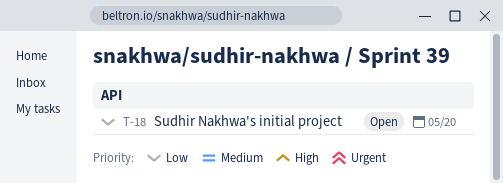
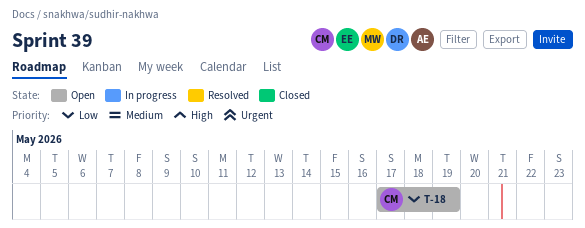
T-18, due: May 20 -> May 19

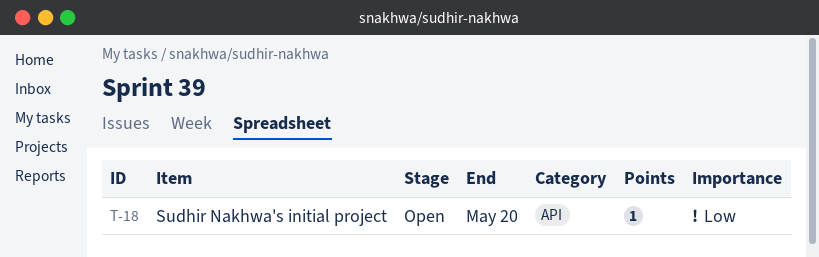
T-18, due: May 19 -> May 20

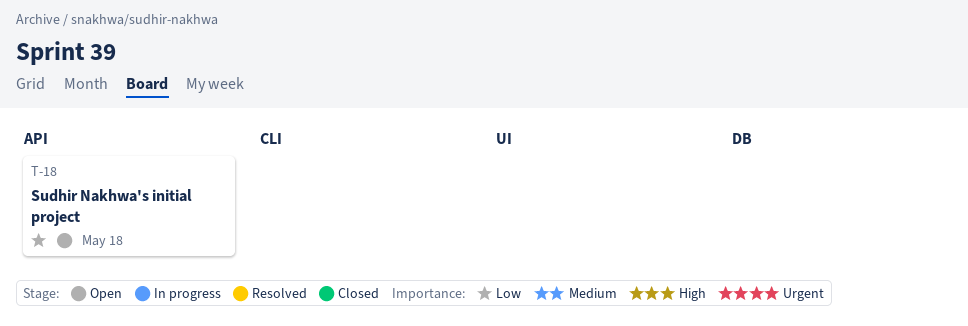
T-18, due: May 20 -> May 18

